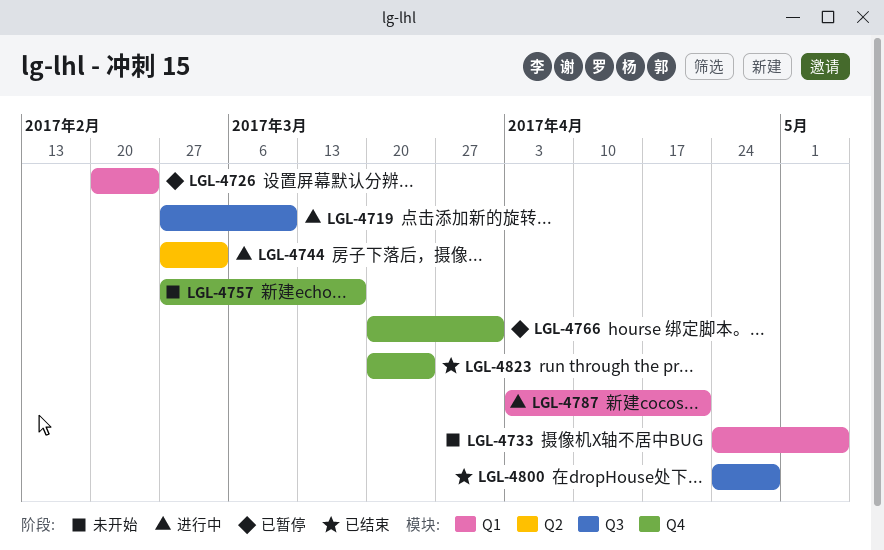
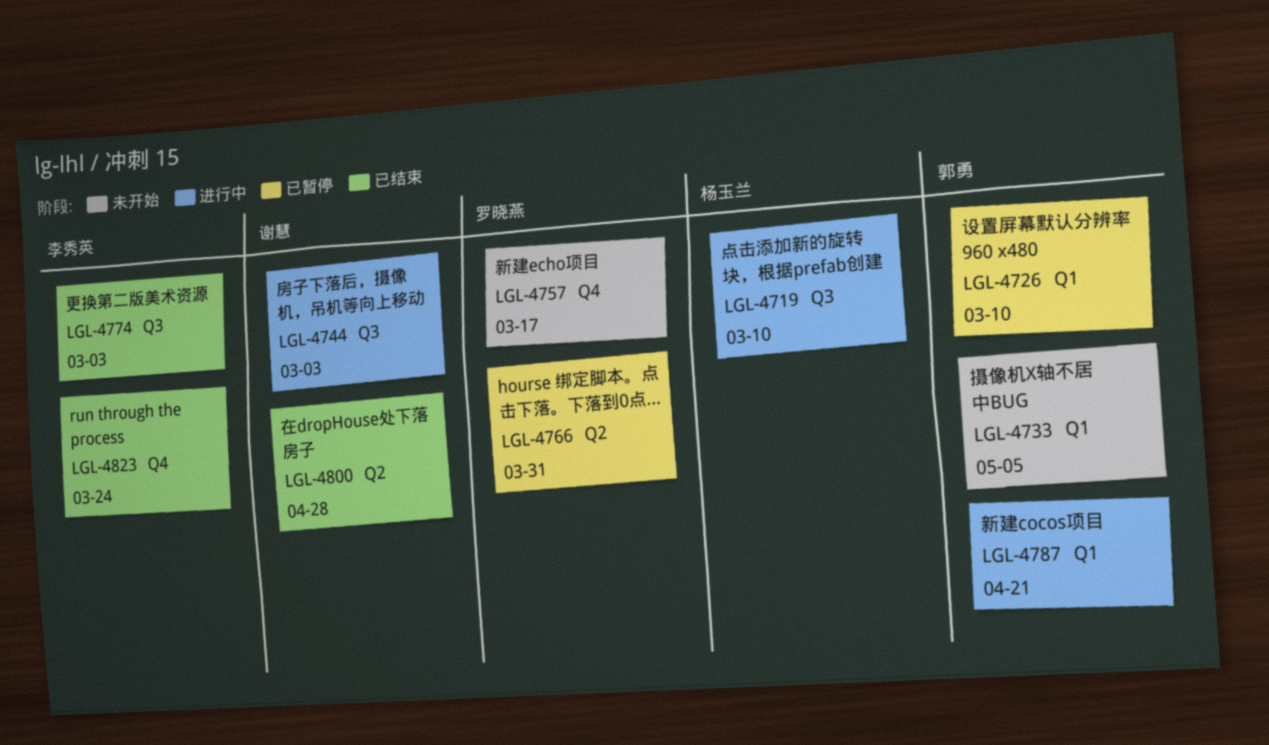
LGL-4726, due: Feb 24 -> Mar 10
LGL-4744, label: Q2 -> Q3
LGL-4766, label: Q4 -> Q2
LGL-4774: none -> present
LGL-4800, label: Q3 -> Q2

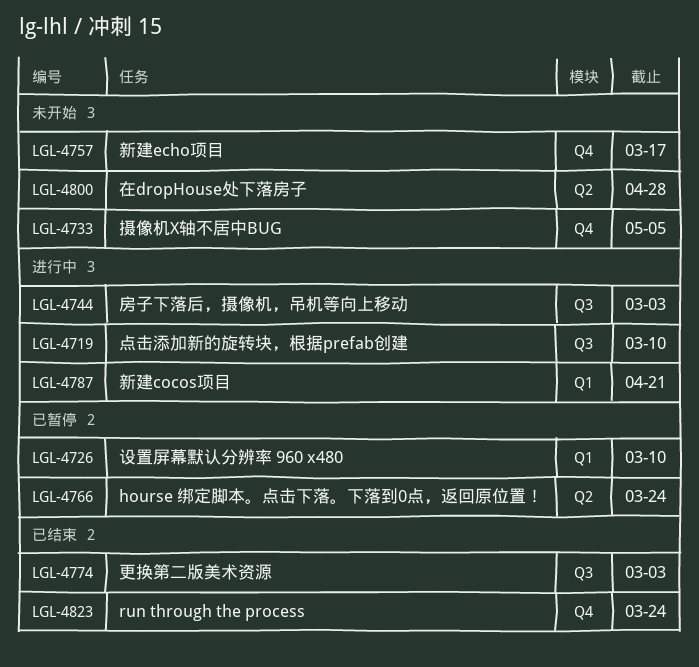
LGL-4733, label: Q1 -> Q4
LGL-4766, due: Mar 31 -> Mar 24
LGL-4800, status: 已结束 -> 未开始

